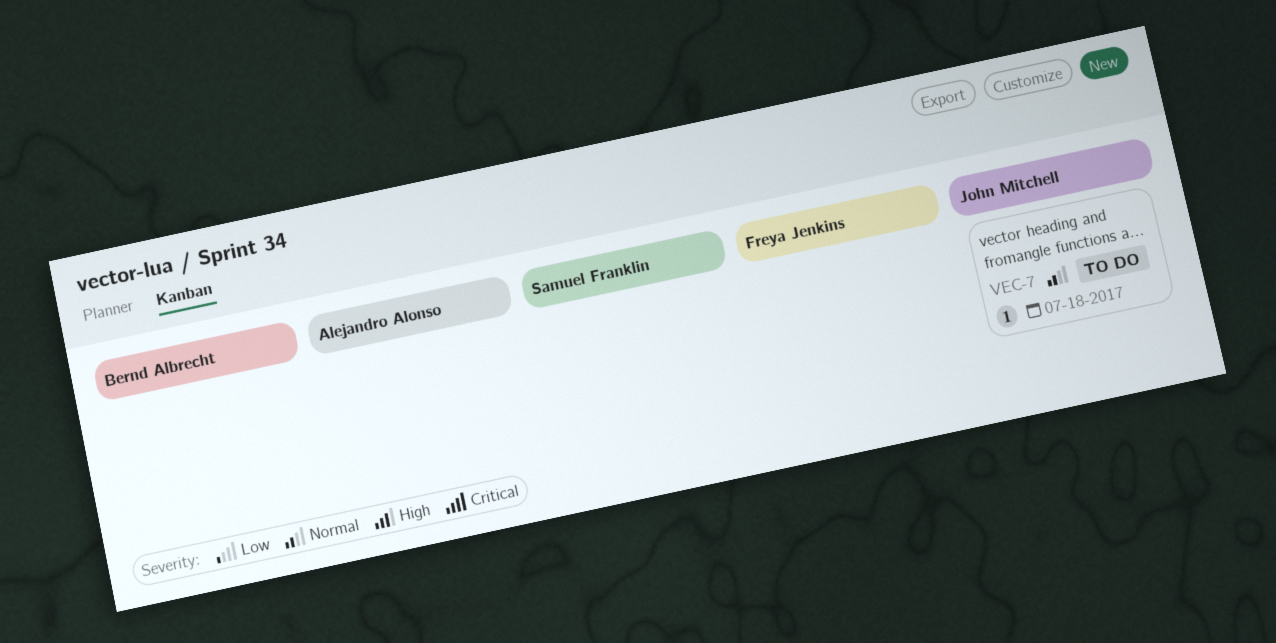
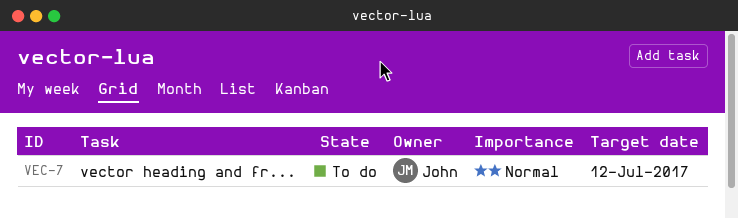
VEC-7, due: Jul 18 -> Jul 12

